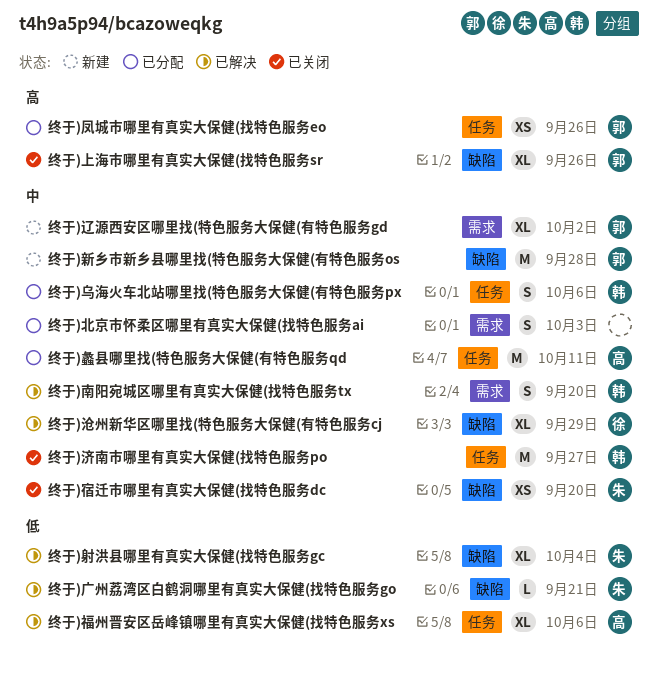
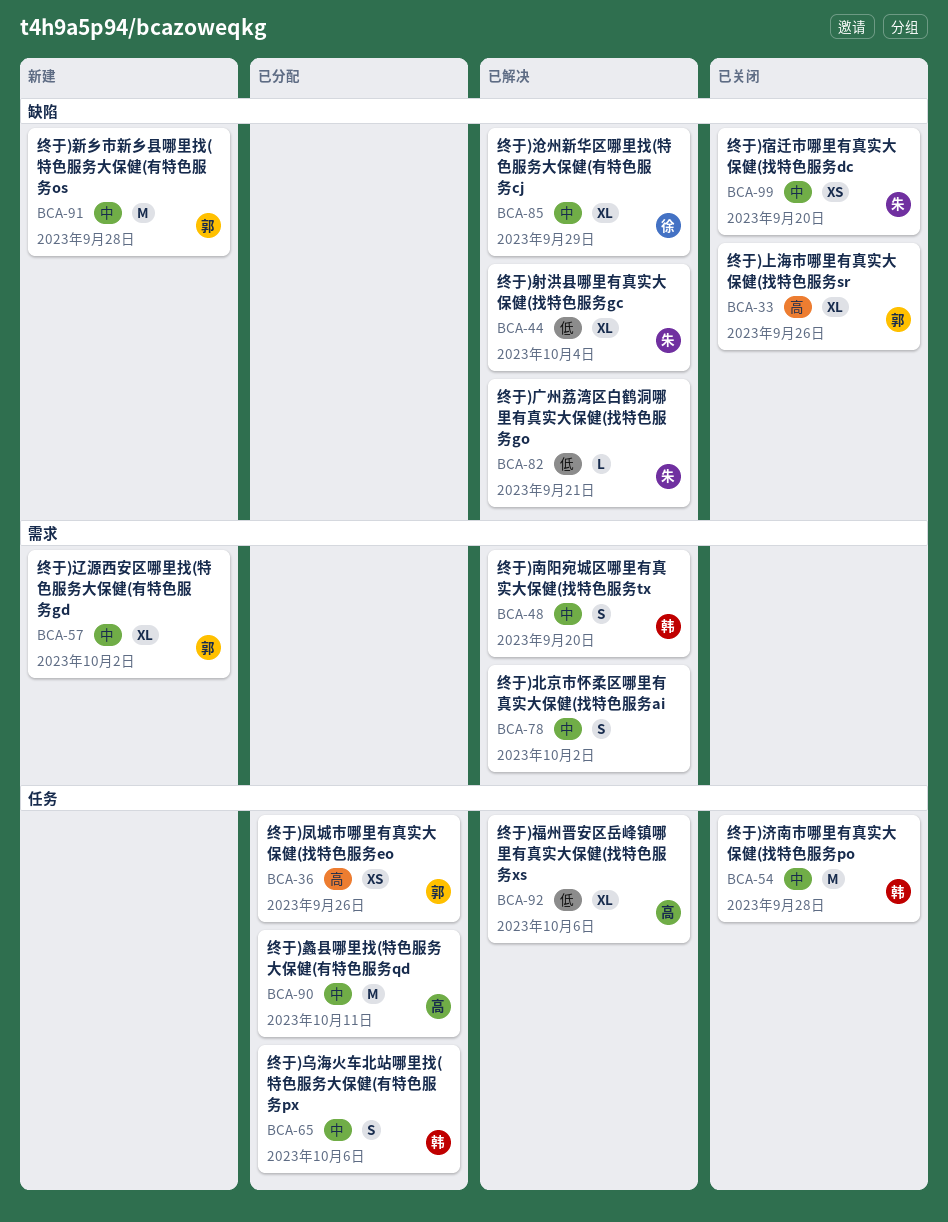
终于)北京市怀柔区哪里有真实大保健(找特色服务ai, status: 已分配 -> 已解决
终于)北京市怀柔区哪里有真实大保健(找特色服务ai, due: Oct 3 -> Oct 2
终于)济南市哪里有真实大保健(找特色服务po, due: Sep 27 -> Sep 28

